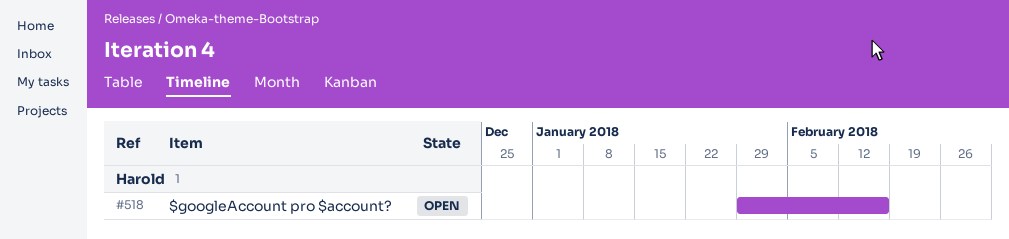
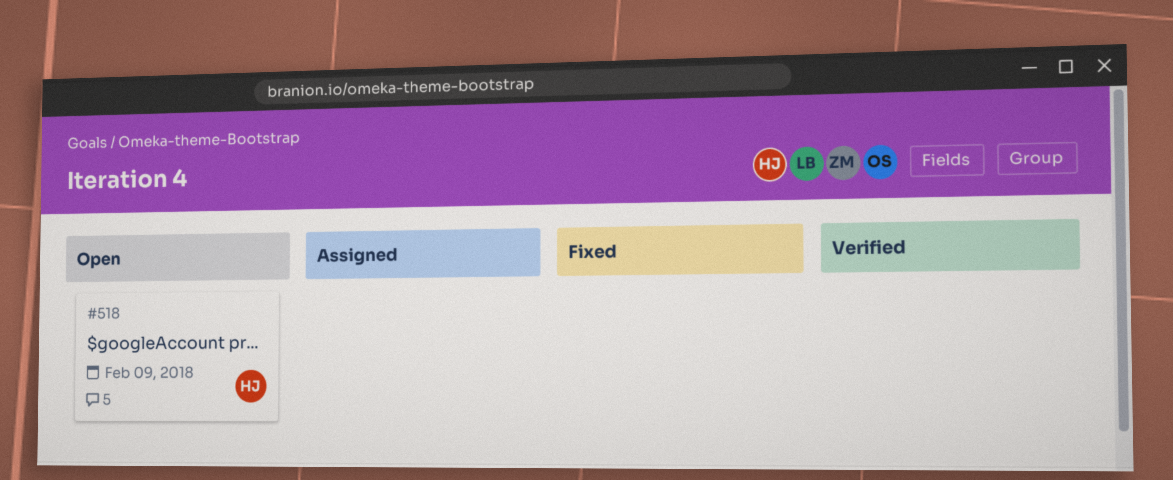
#518, due: Feb 16 -> Feb 9

